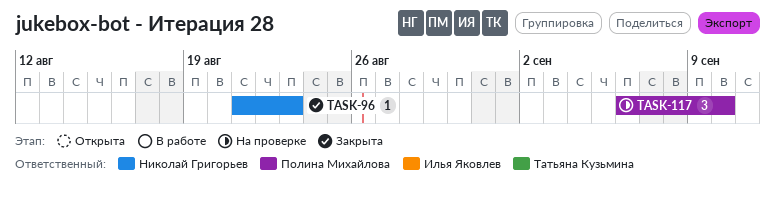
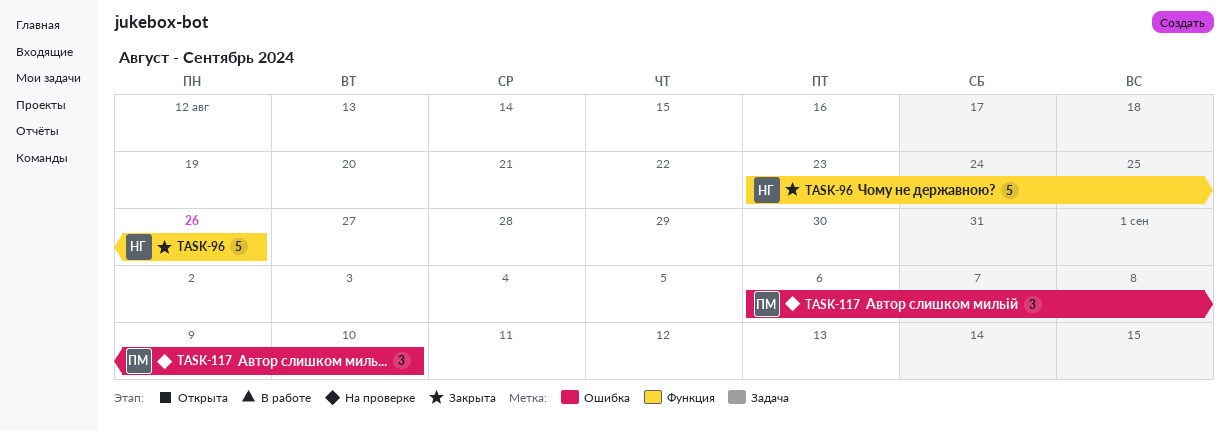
TASK-96, estimate: 1 -> 5
TASK-96, start: Aug 21 -> Aug 23
TASK-96, due: Aug 23 -> Aug 26

